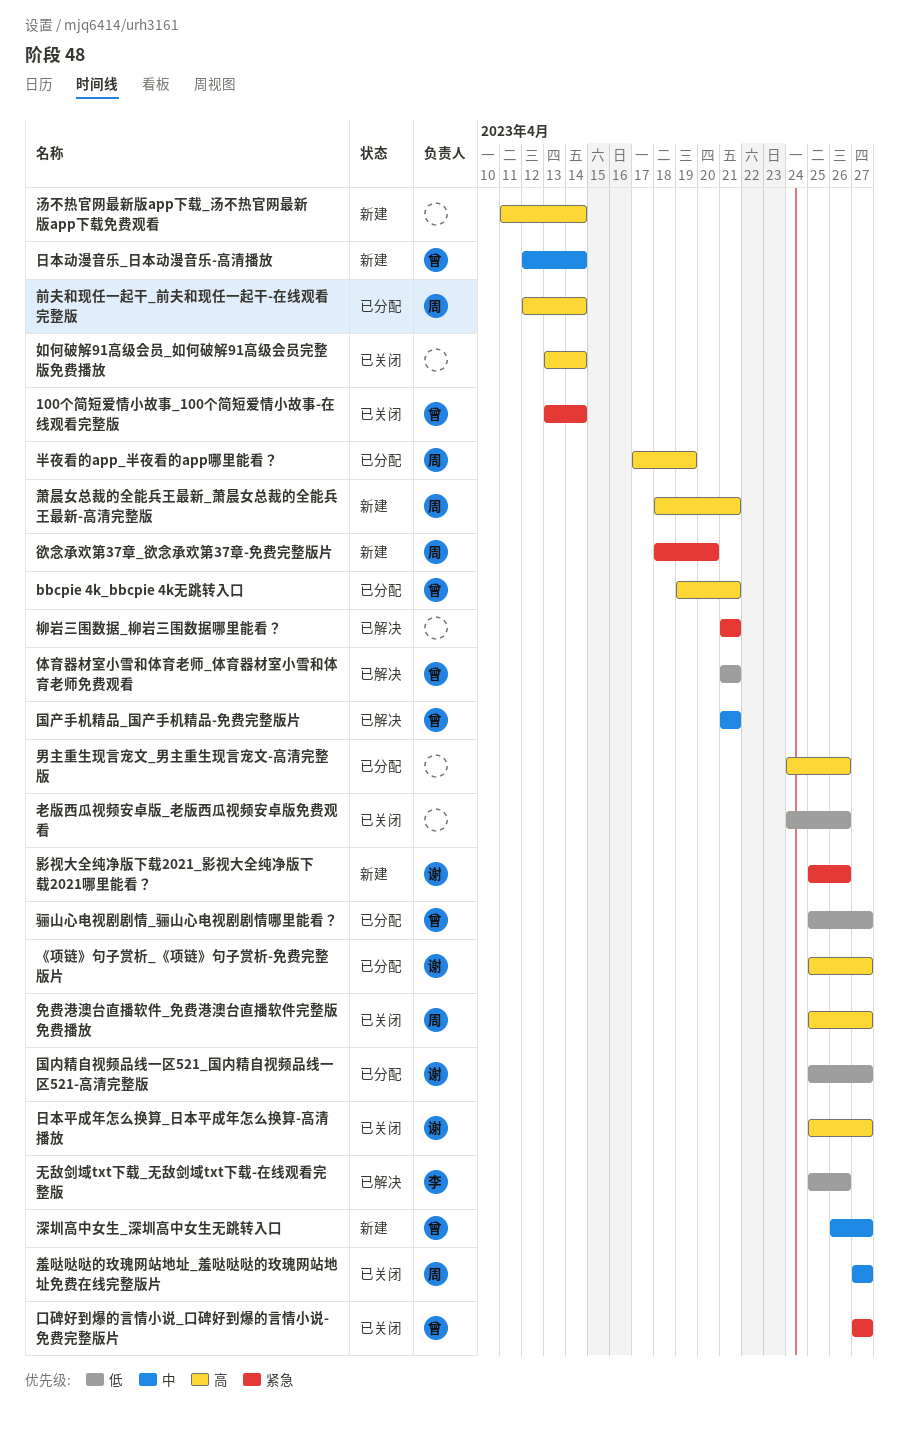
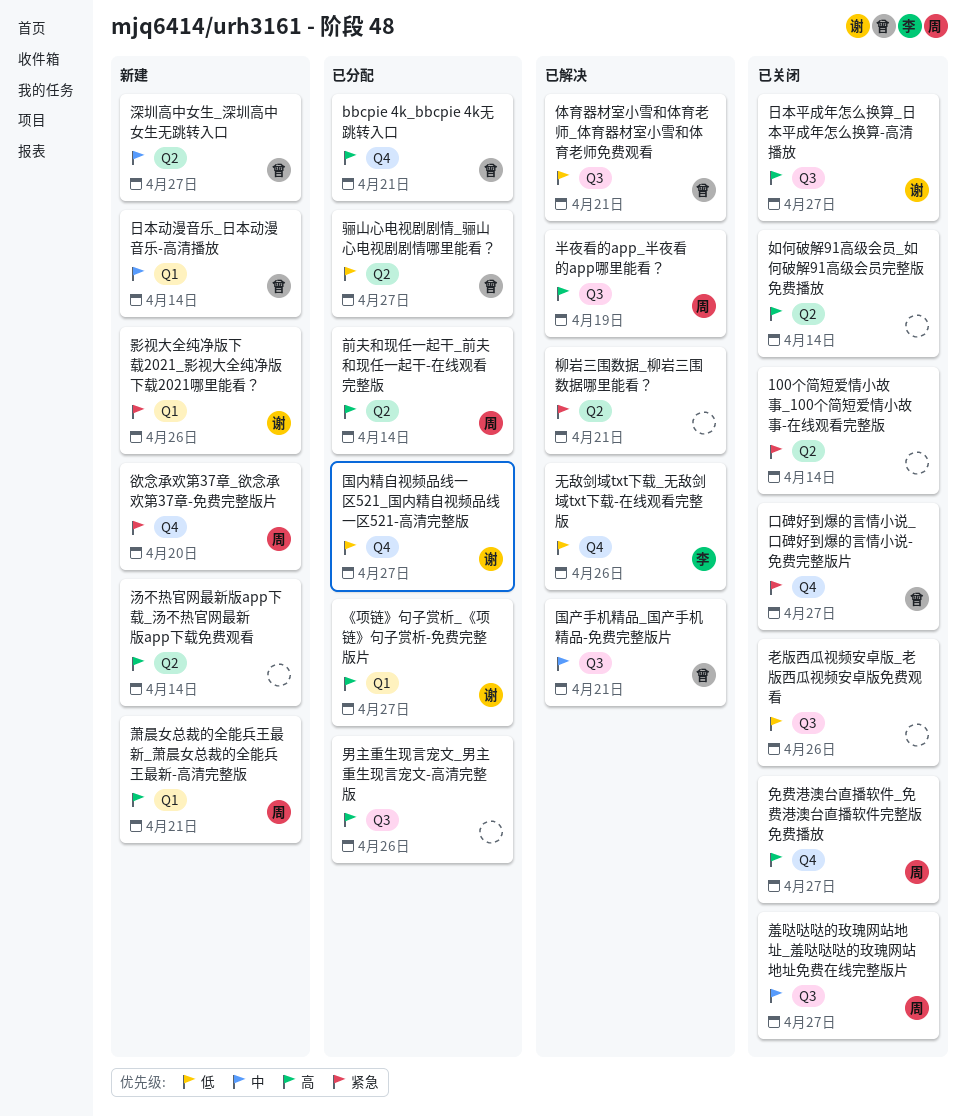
100个简短爱情小故事_100个简短爱情小故事-在线观看完整版, owner: 曾 -> none
半夜看的app_半夜看的app哪里能看？, status: 已分配 -> 已解决

